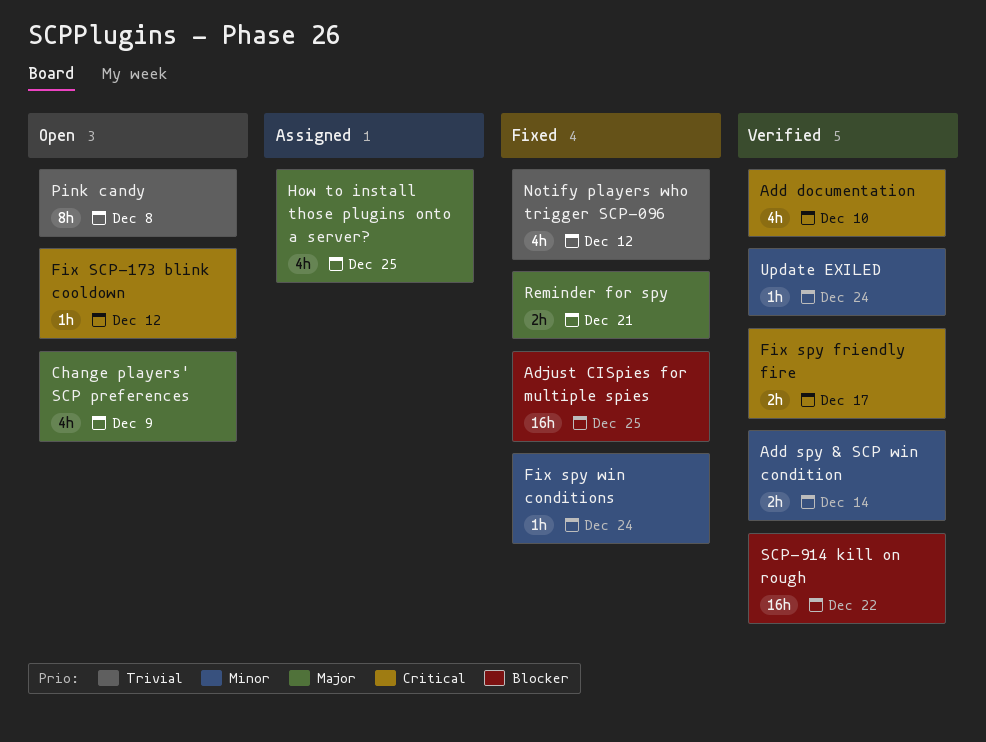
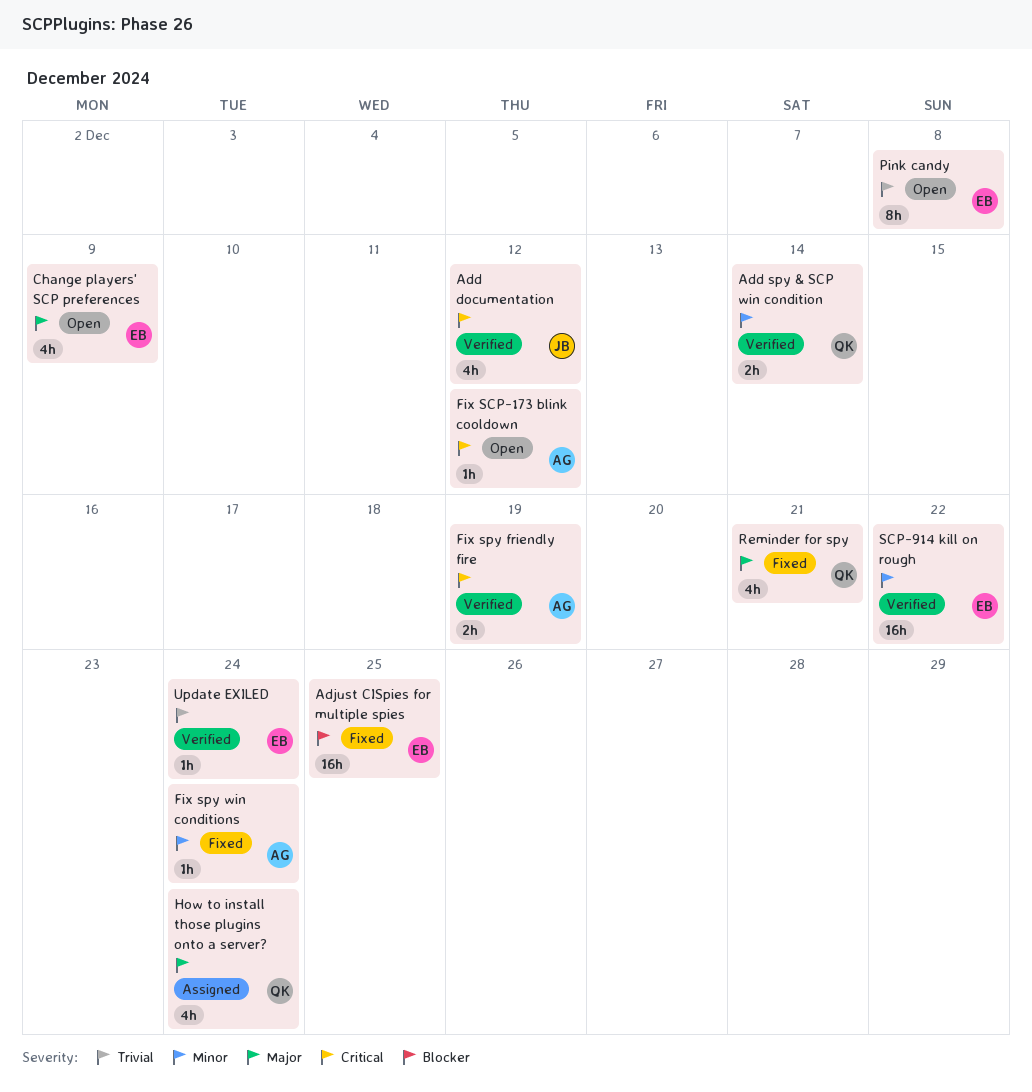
Add documentation, due: Dec 10 -> Dec 12
Fix spy friendly fire, due: Dec 17 -> Dec 19
How to install those plugins onto a server?, due: Dec 25 -> Dec 24
Notify players who trigger SCP-096: present -> none
Reminder for spy, estimate: 2h -> 4h
SCP-914 kill on rough, priority: Blocker -> Minor
Update EXILED, priority: Minor -> Trivial

